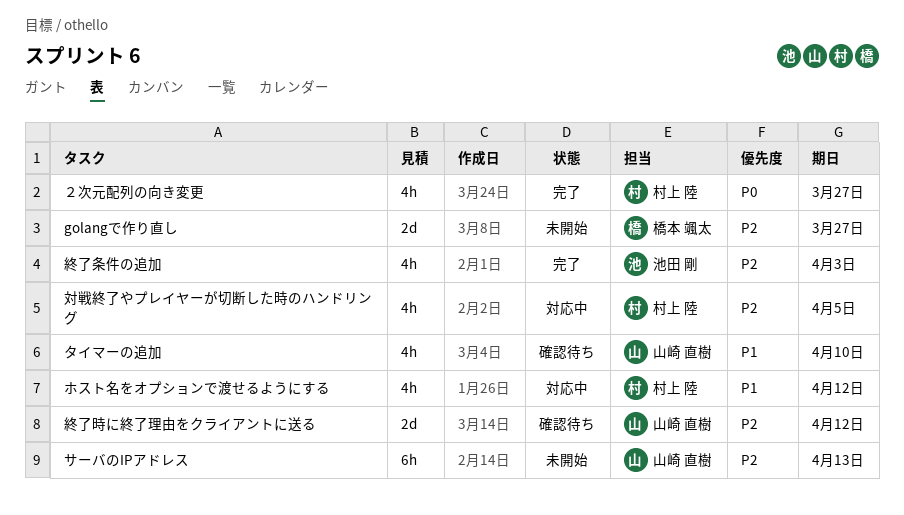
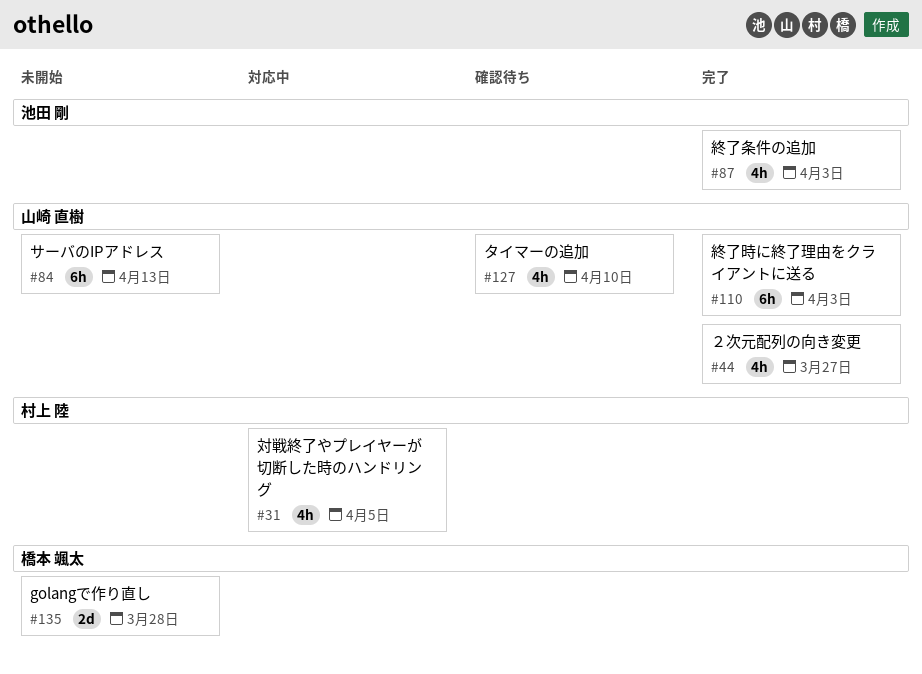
golangで作り直し, due: Mar 27 -> Mar 28
ホスト名をオプションで渡せるようにする: present -> none
終了時に終了理由をクライアントに送る, status: 確認待ち -> 完了
終了時に終了理由をクライアントに送る, estimate: 2d -> 6h
終了時に終了理由をクライアントに送る, due: Apr 12 -> Apr 3
２次元配列の向き変更, owner: 村上 陸 -> 山崎 直樹

